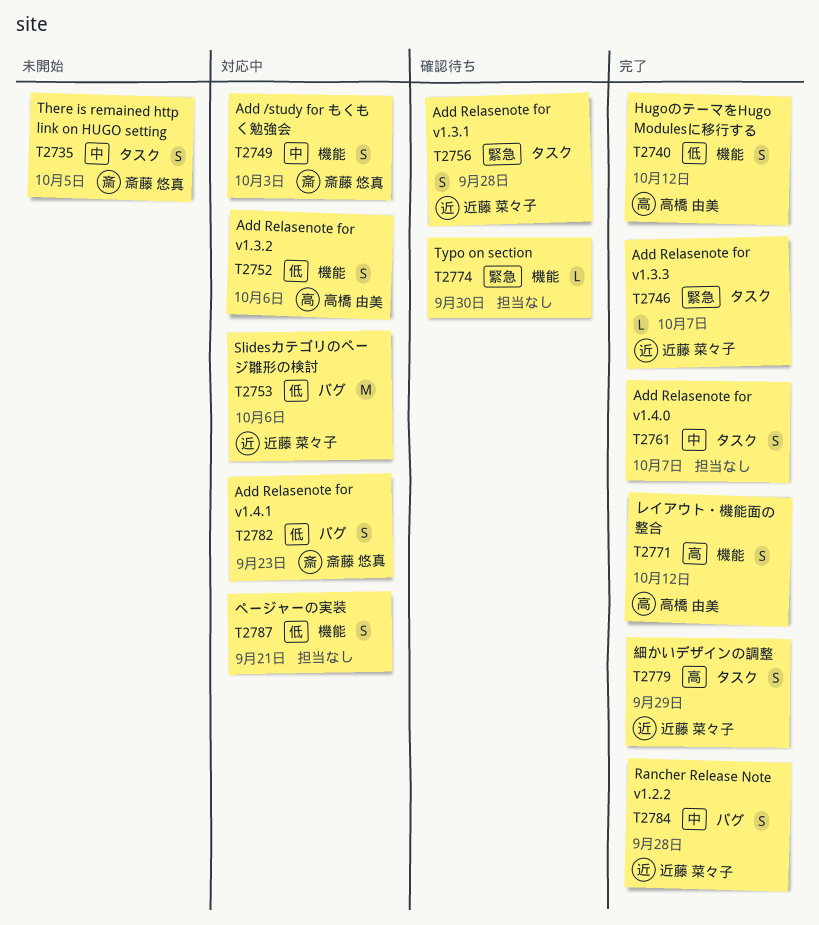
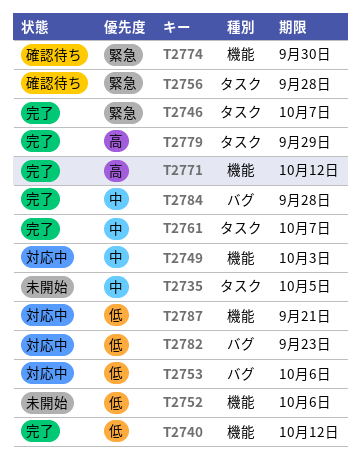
T2752, status: 対応中 -> 未開始

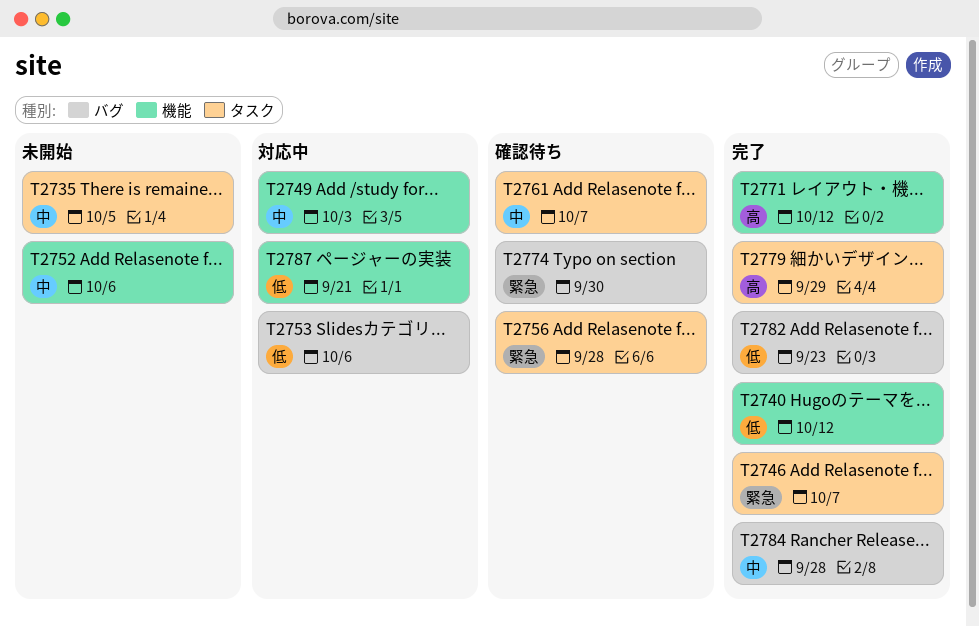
T2752, priority: 低 -> 中
T2761, status: 完了 -> 確認待ち
T2774, label: 機能 -> バグ
T2782, status: 対応中 -> 完了

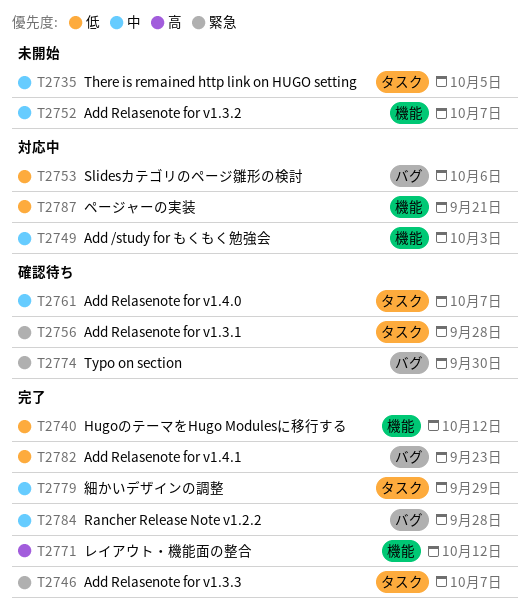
T2752, due: Oct 6 -> Oct 7
T2779, priority: 高 -> 中

